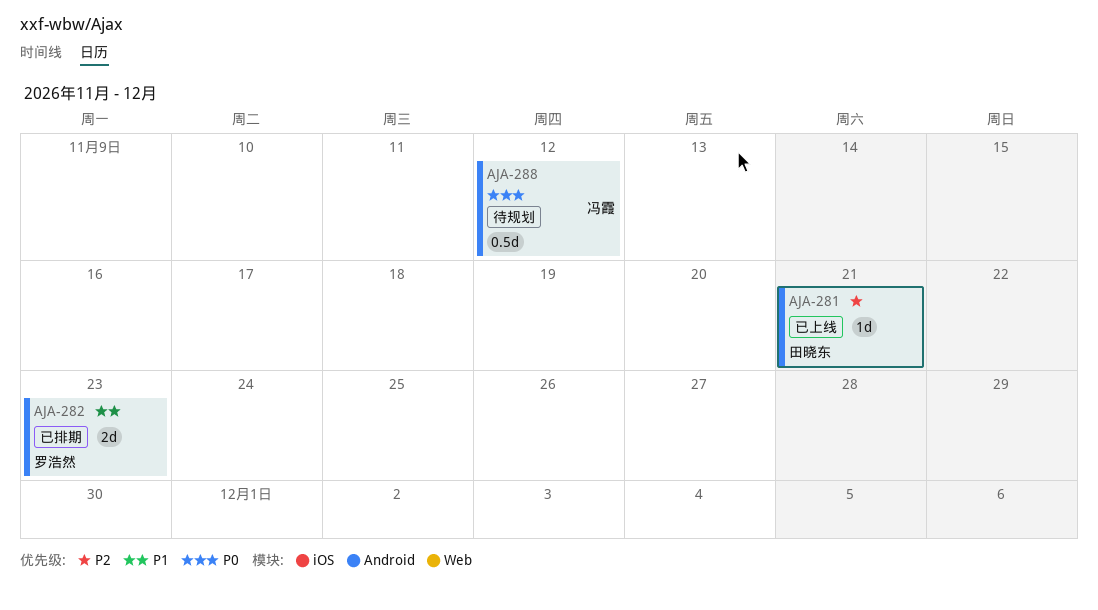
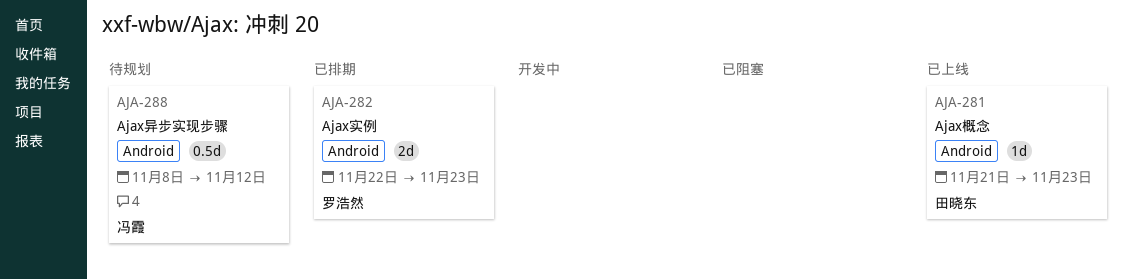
AJA-281, due: Nov 21 -> Nov 23

